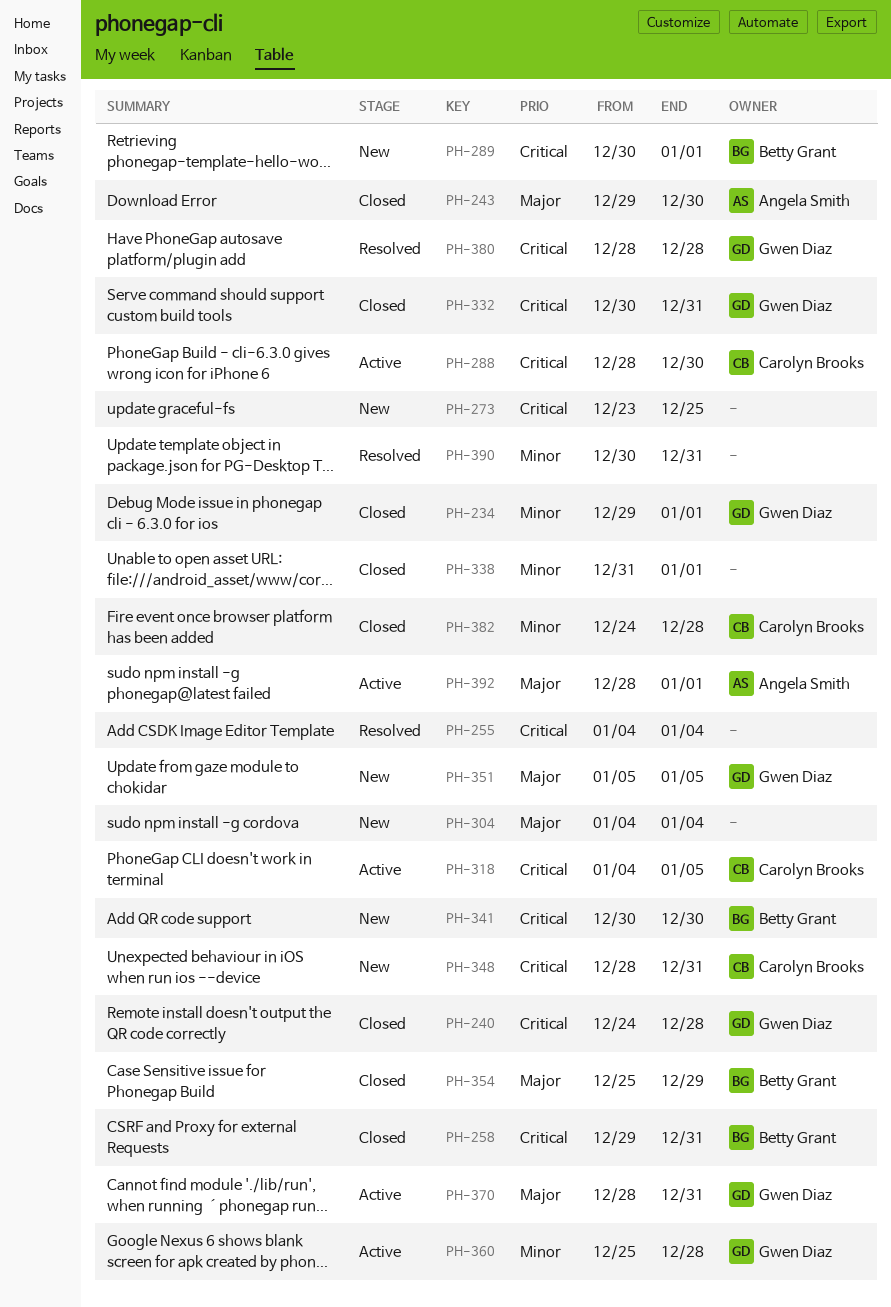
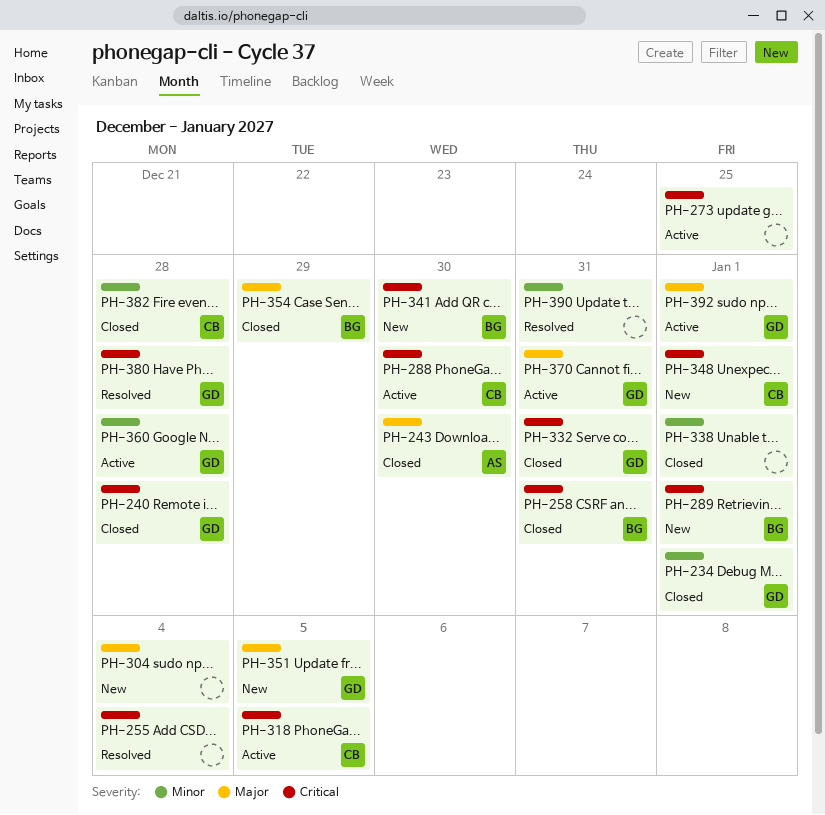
PH-273, status: New -> Active
PH-348, due: Dec 31 -> Jan 1
PH-392, owner: Angela Smith -> Gwen Diaz

